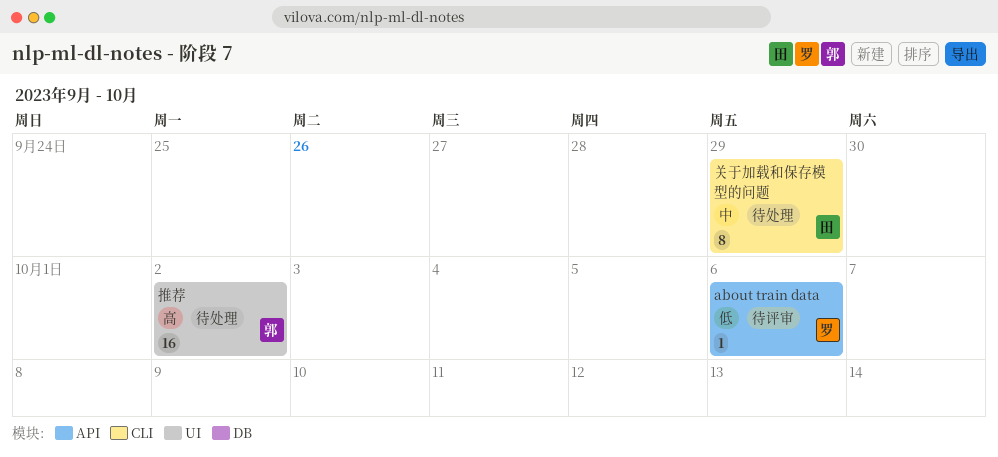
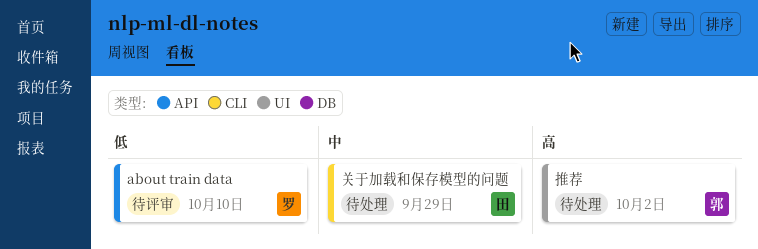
about train data, due: Oct 6 -> Oct 10

